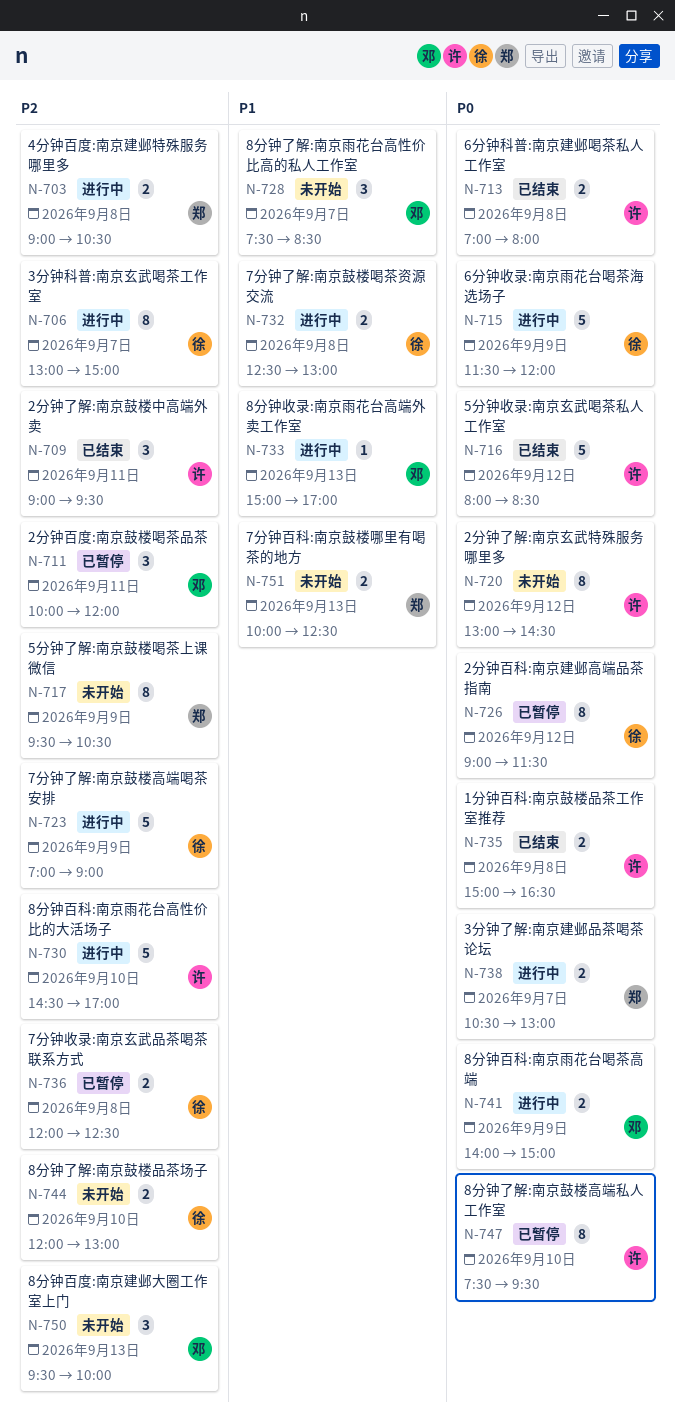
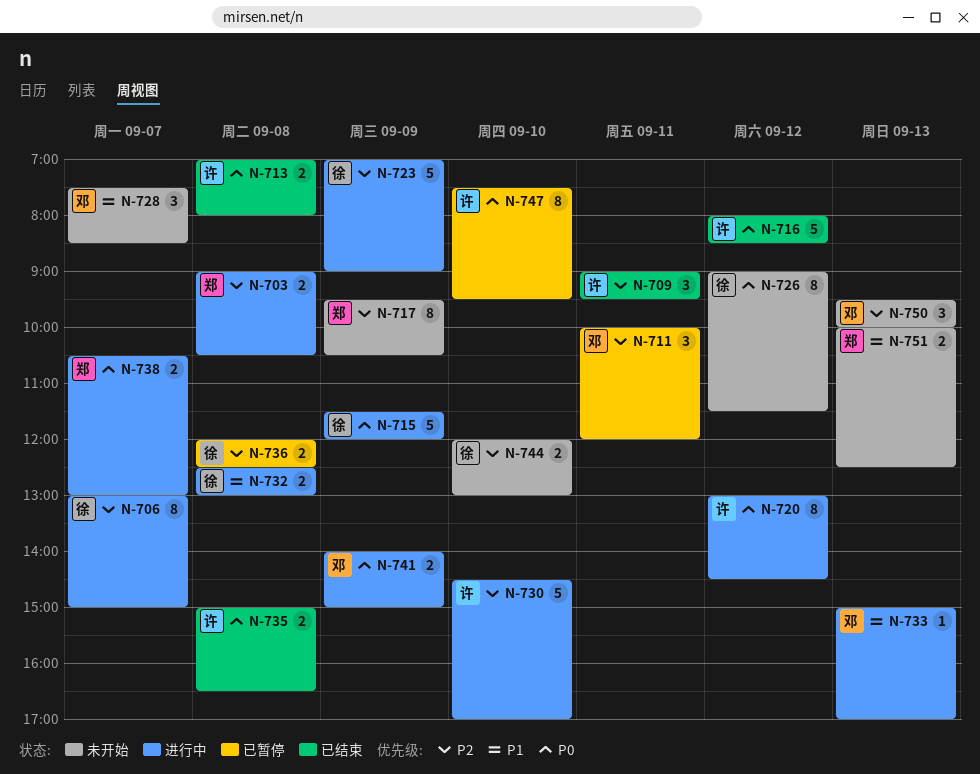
N-720, status: 未开始 -> 进行中
N-726, status: 已暂停 -> 未开始

